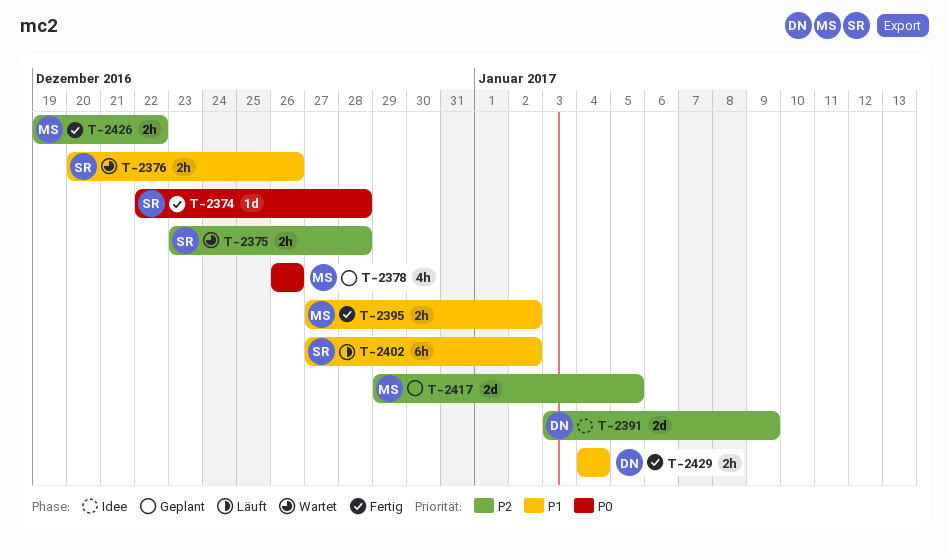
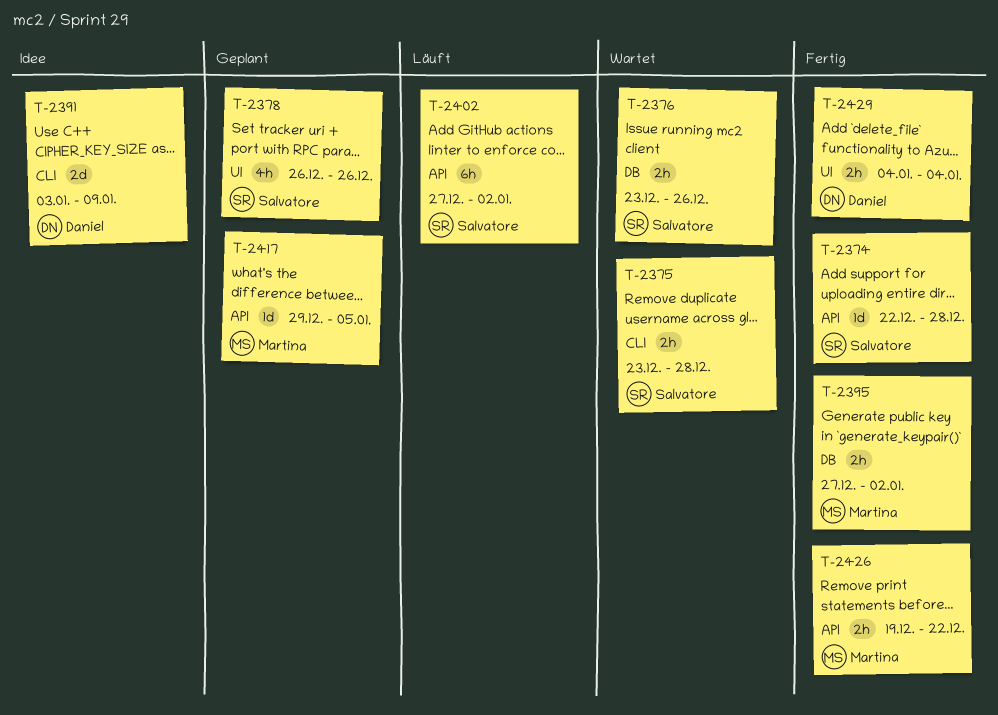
T-2376, start: Dec 20 -> Dec 23
T-2378, owner: Martina -> Salvatore
T-2417, estimate: 2d -> 1d

